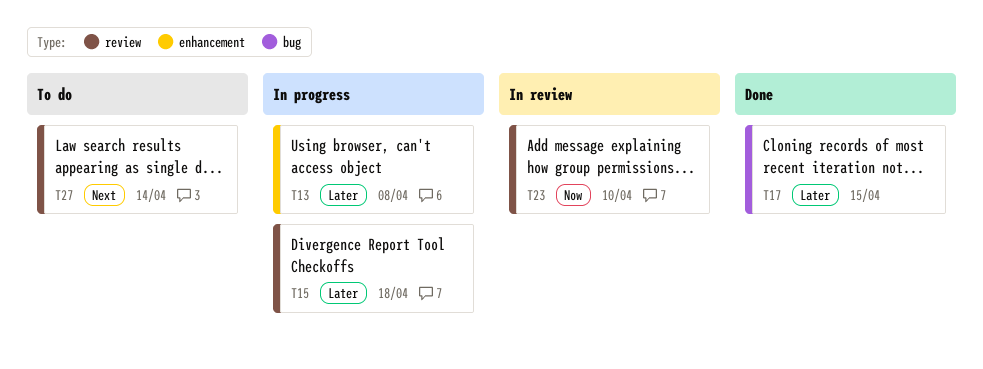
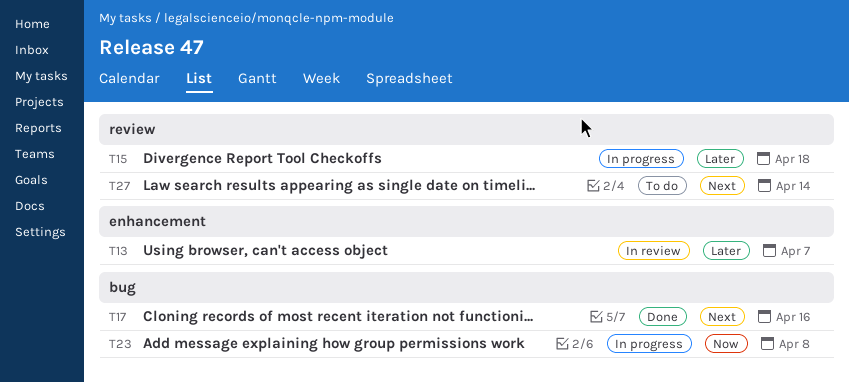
T13, status: In progress -> In review
T13, due: Apr 8 -> Apr 7
T17, priority: Later -> Next
T17, due: Apr 15 -> Apr 16
T23, status: In review -> In progress
T23, label: review -> bug
T23, due: Apr 10 -> Apr 8

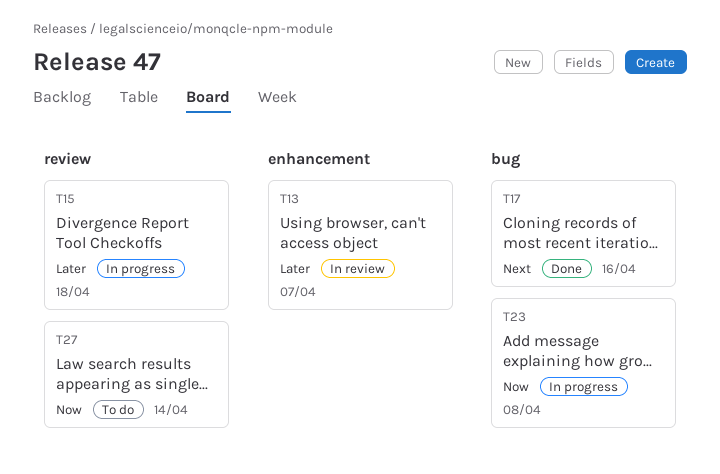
T27, priority: Next -> Now

